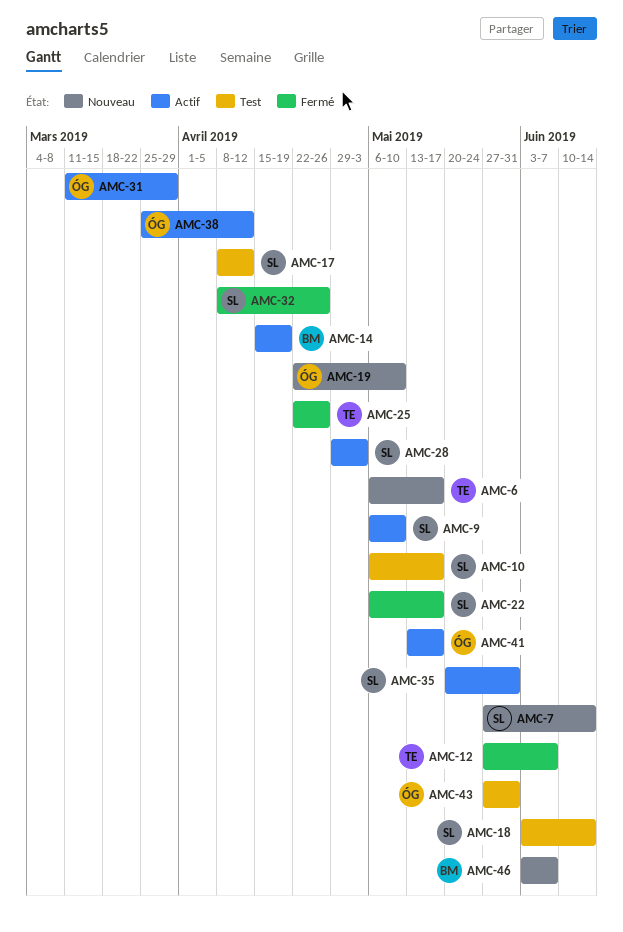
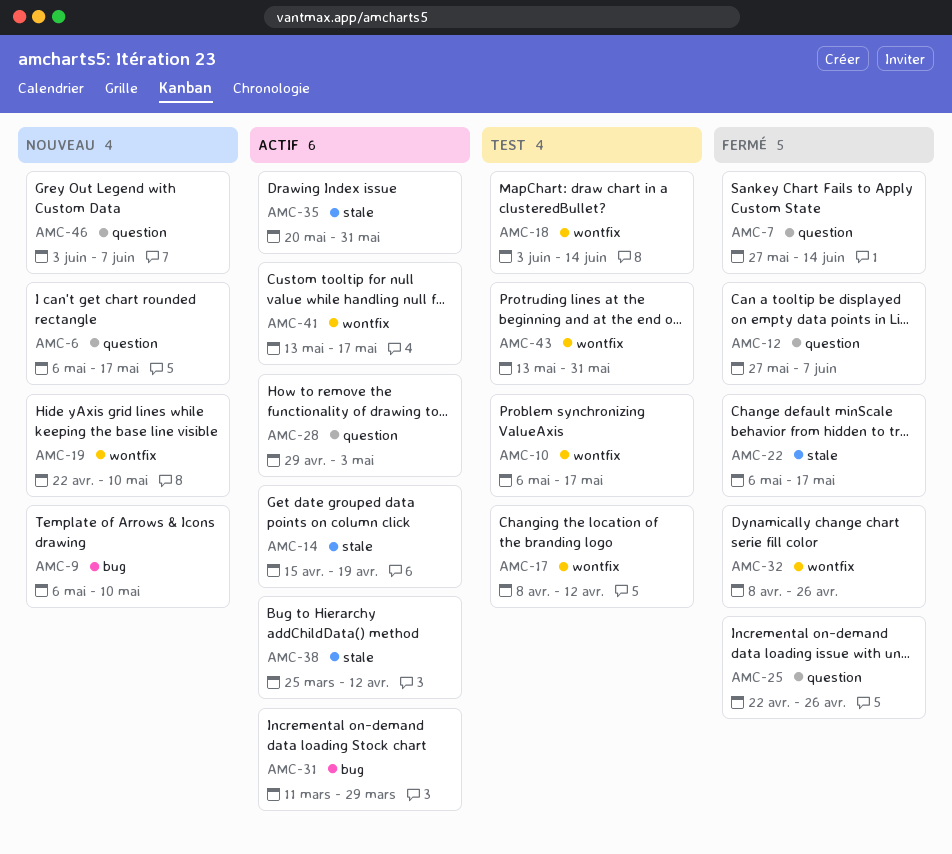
AMC-7, status: Nouveau -> Fermé
AMC-9, status: Actif -> Nouveau
AMC-43, start: May 27 -> May 13

